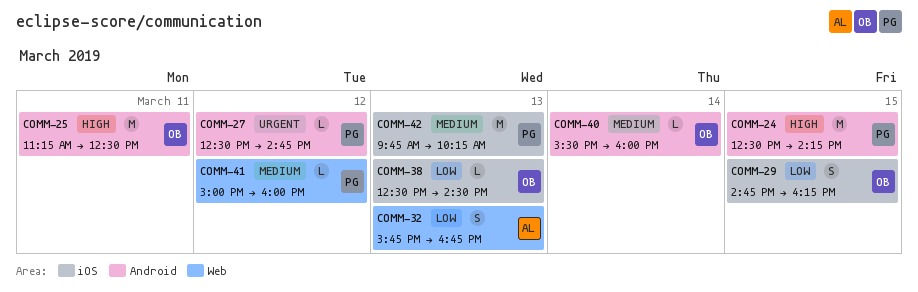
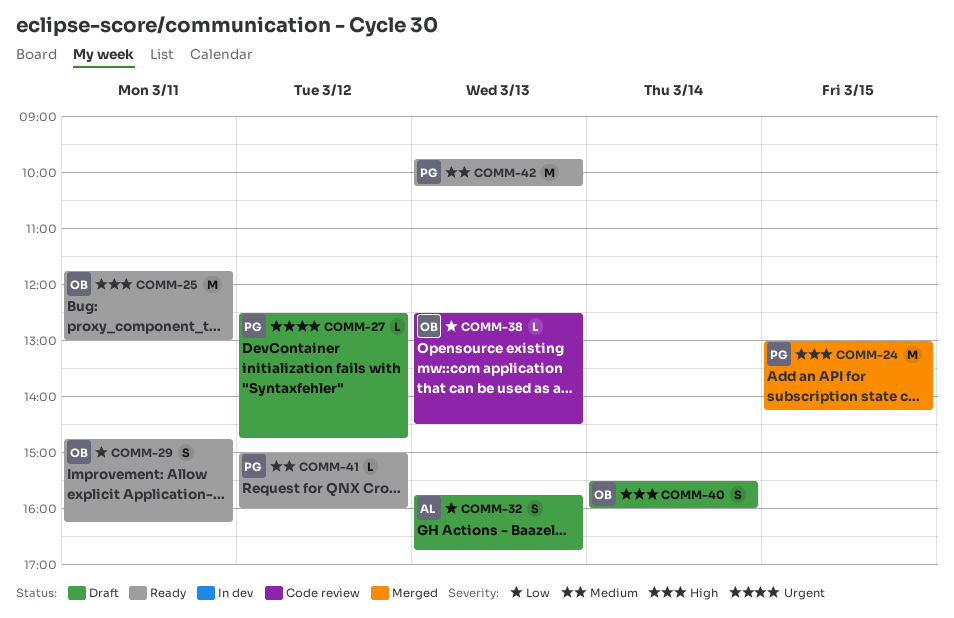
COMM-24, begins: 12:30 -> 13:00
COMM-25, begins: 11:15 -> 11:45
COMM-25, ends: 12:30 -> 13:00
COMM-29, day: Mar 15 -> Mar 11
COMM-40, priority: Medium -> High
COMM-40, estimate: L -> S

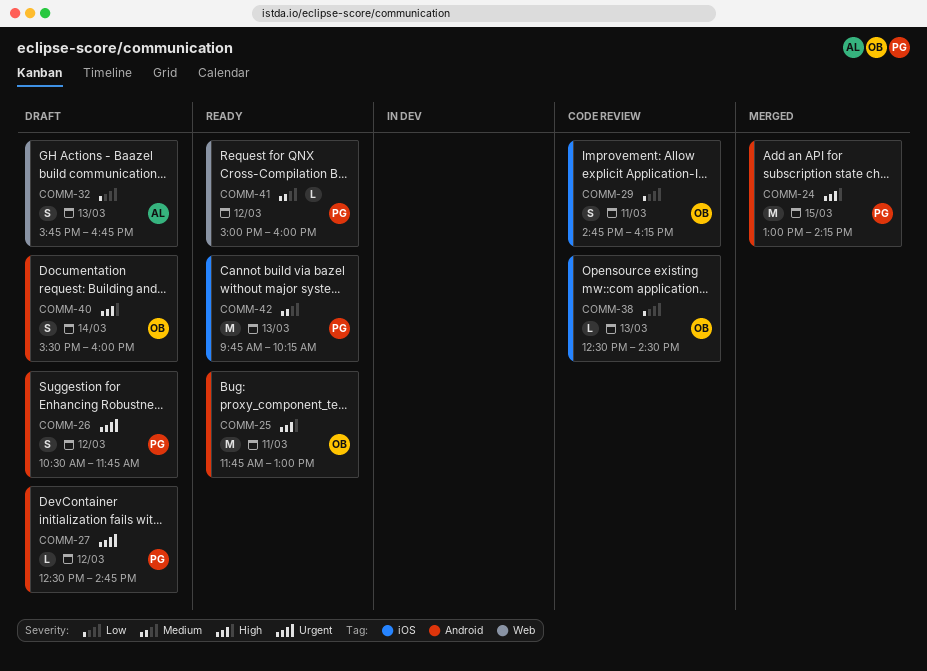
COMM-26: none -> present
COMM-29, status: Ready -> Code review

